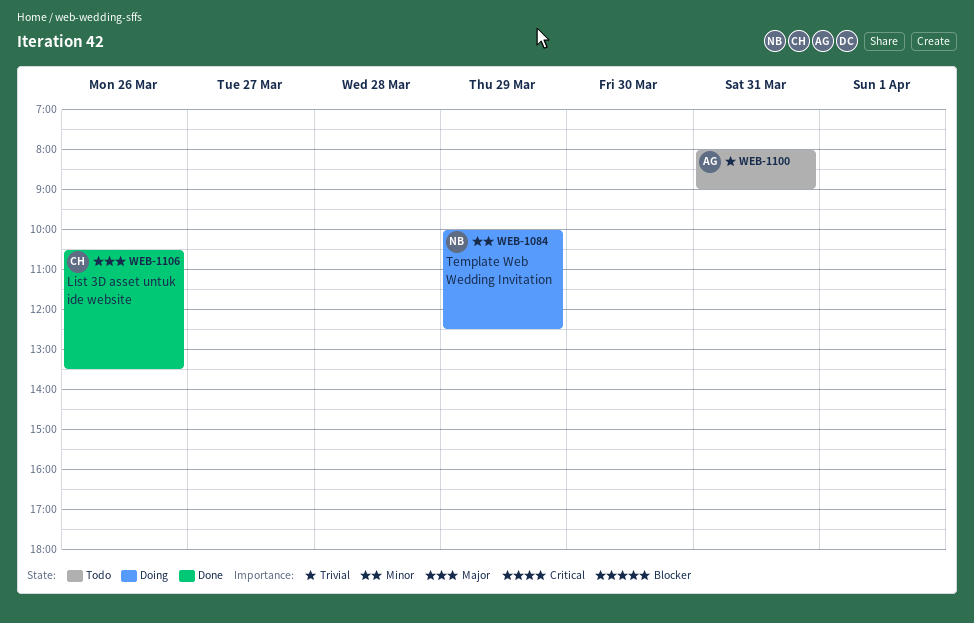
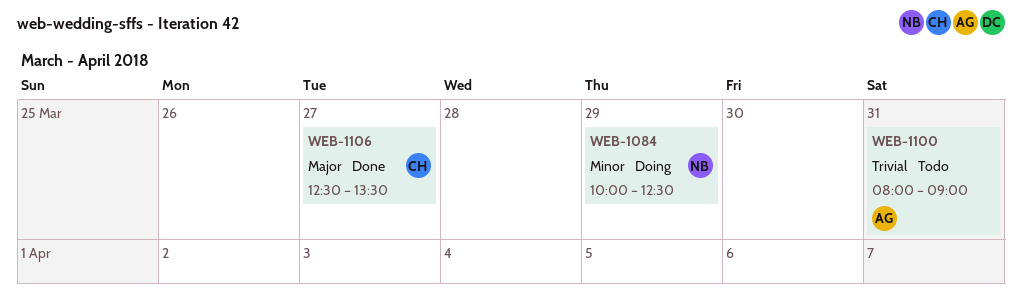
WEB-1106, day: Mar 26 -> Mar 27
WEB-1106, begins: 10:30 -> 12:30

